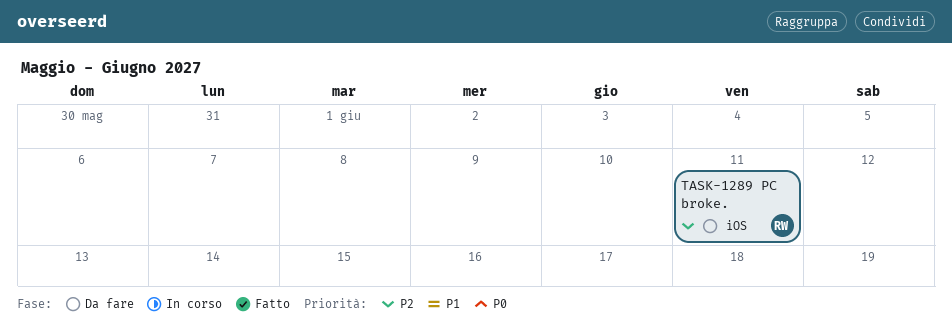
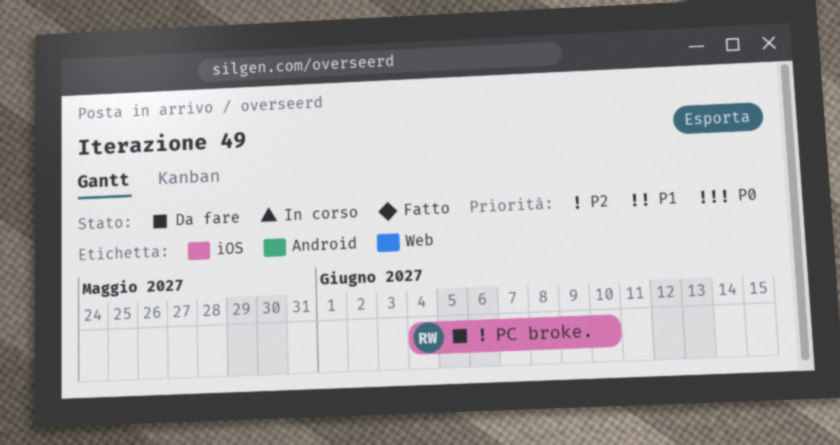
PC broke., due: Jun 11 -> Jun 10

